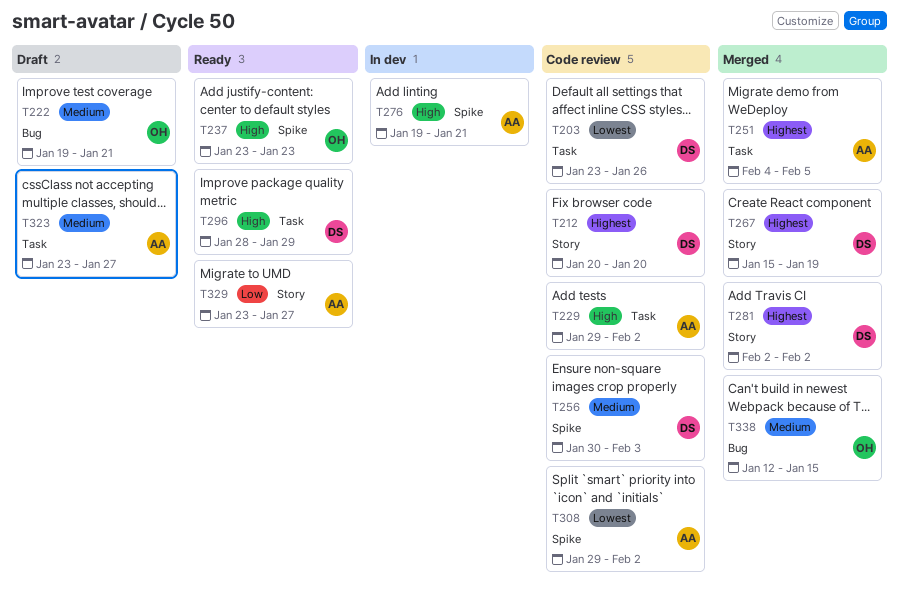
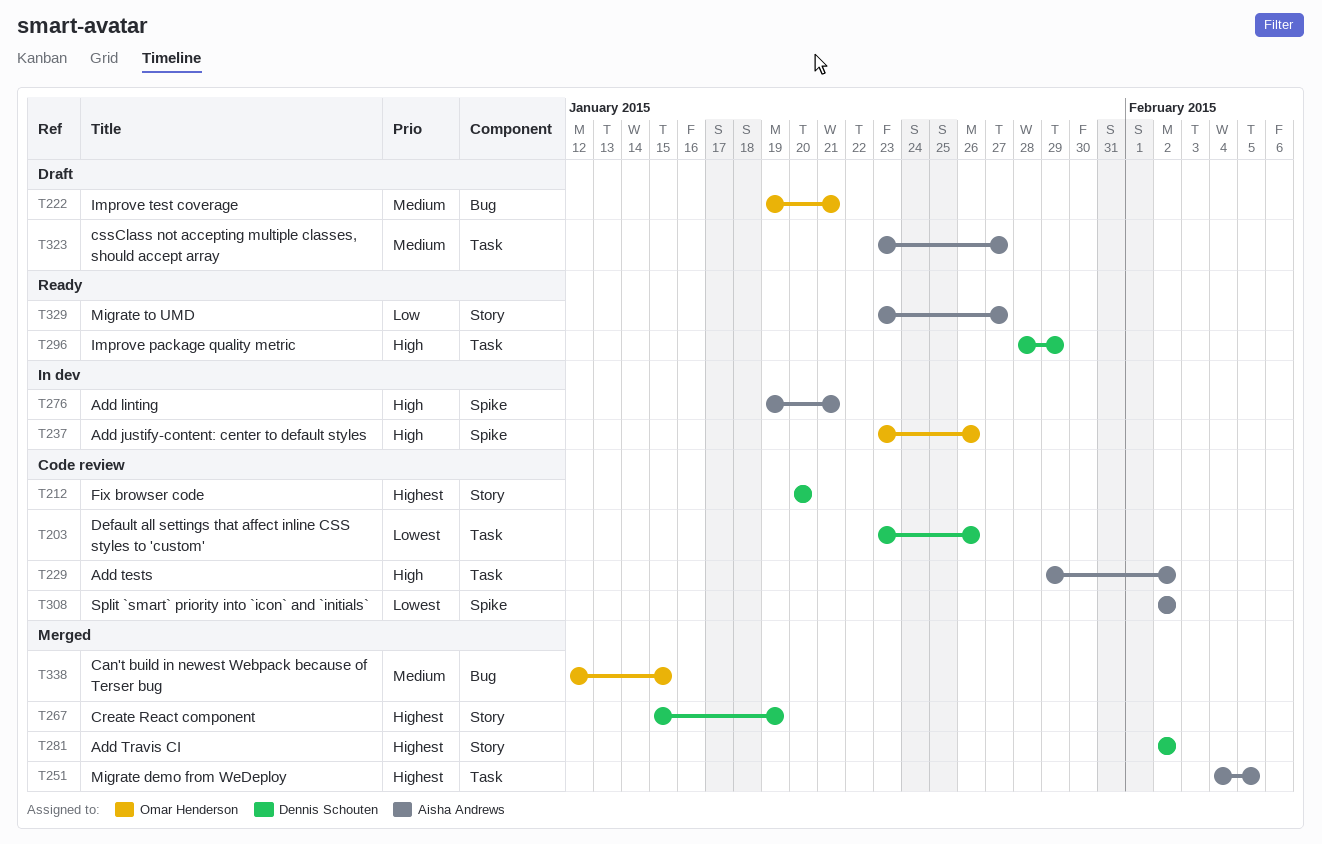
T237, status: Ready -> In dev
T237, due: Jan 23 -> Jan 26
T256: present -> none
T308, start: Jan 29 -> Feb 2

